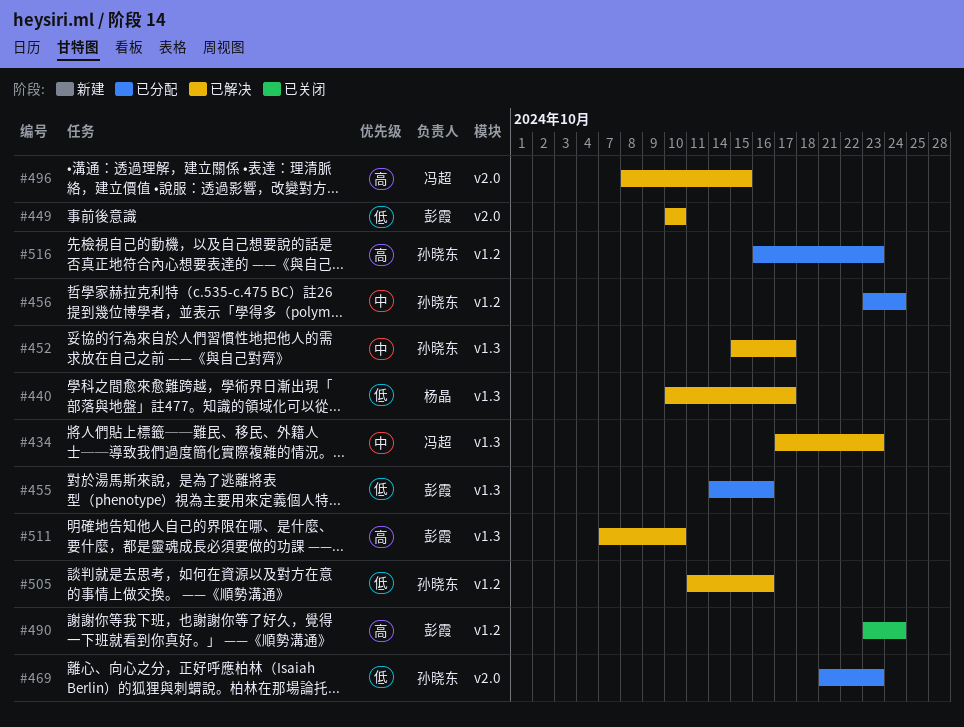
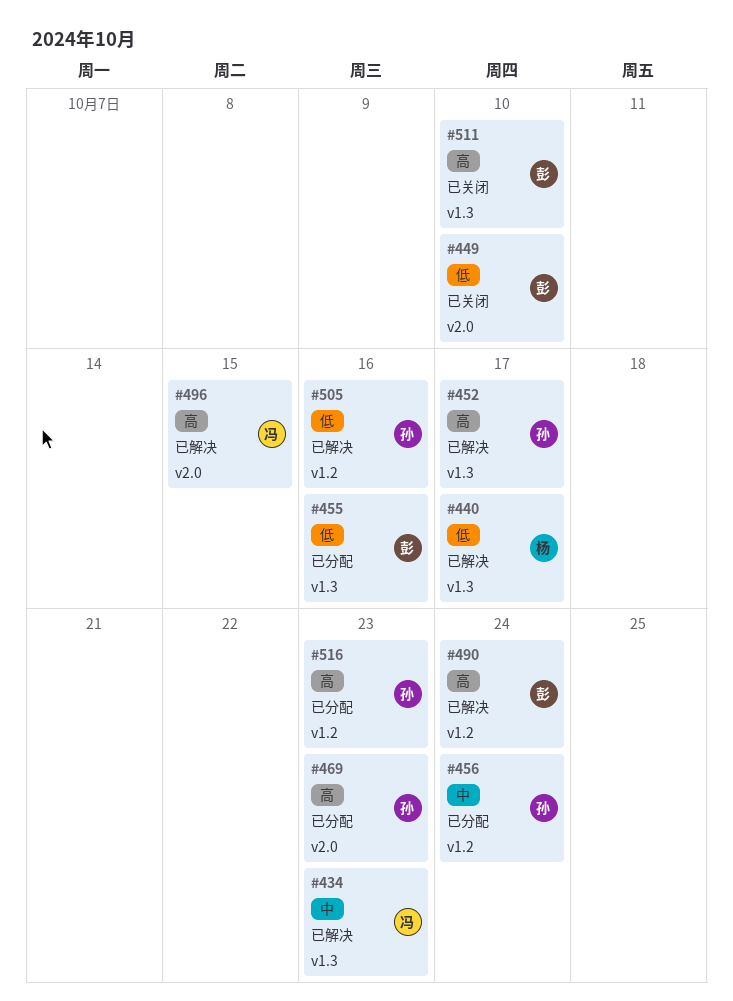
#449, status: 已解决 -> 已关闭
#452, priority: 中 -> 高
#469, priority: 低 -> 高
#490, status: 已关闭 -> 已解决
#511, status: 已解决 -> 已关闭

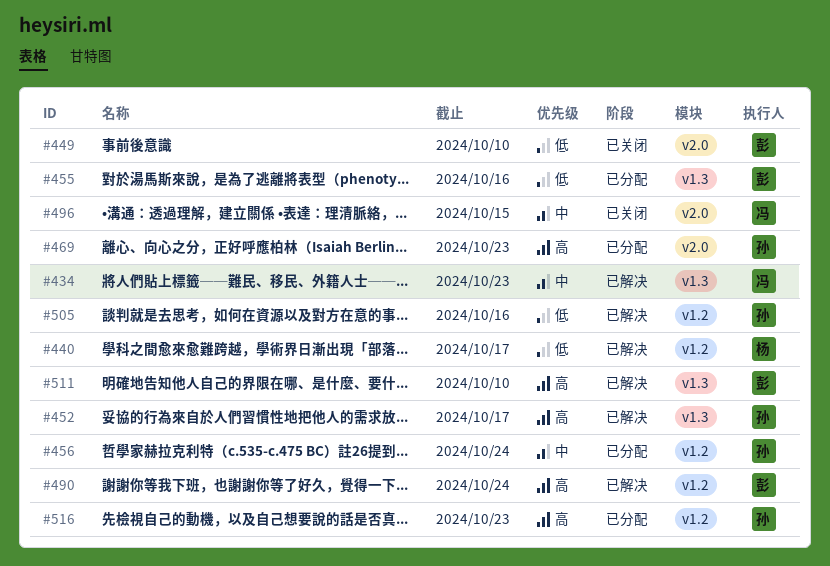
#440, label: v1.3 -> v1.2
#496, status: 已解决 -> 已关闭
#496, priority: 高 -> 中
#511, status: 已关闭 -> 已解决

